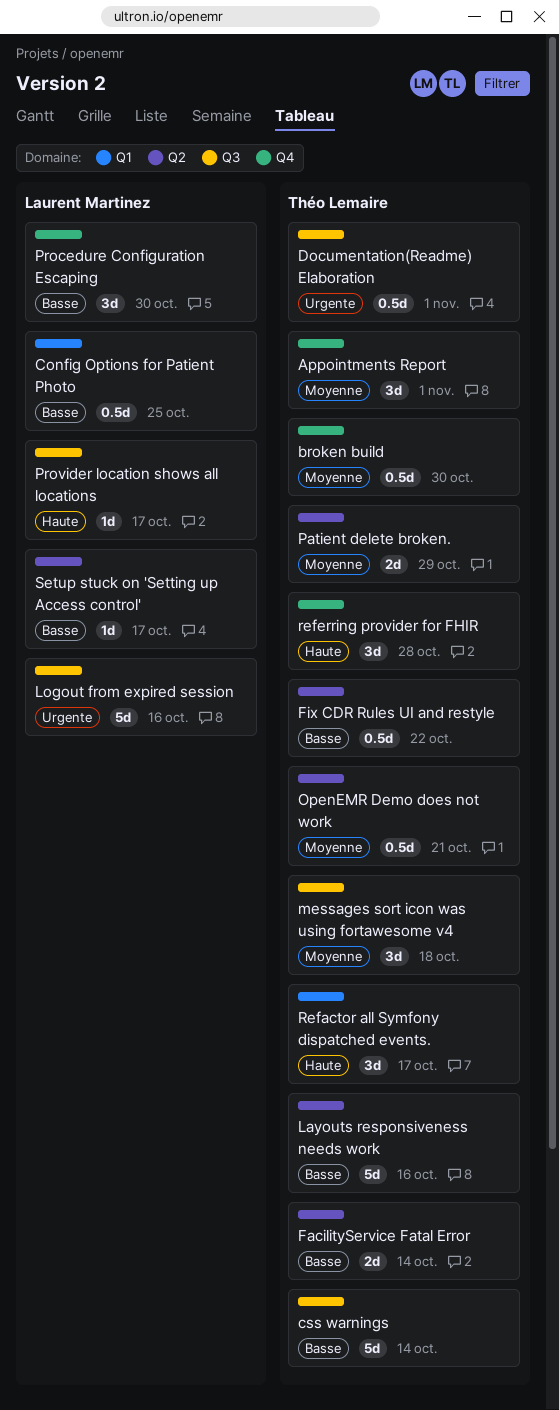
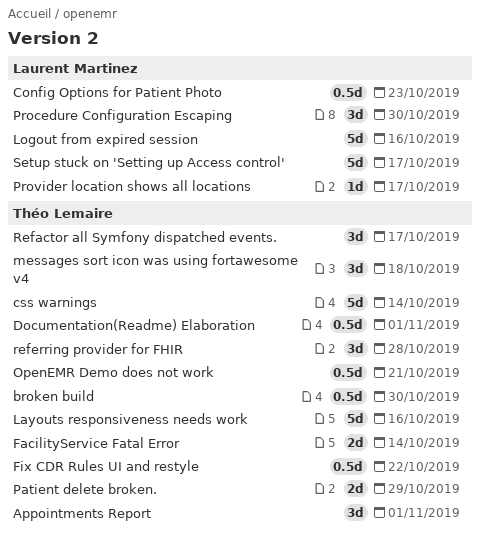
Config Options for Patient Photo, due: Oct 25 -> Oct 23
Setup stuck on 'Setting up Access control', estimate: 1d -> 5d

